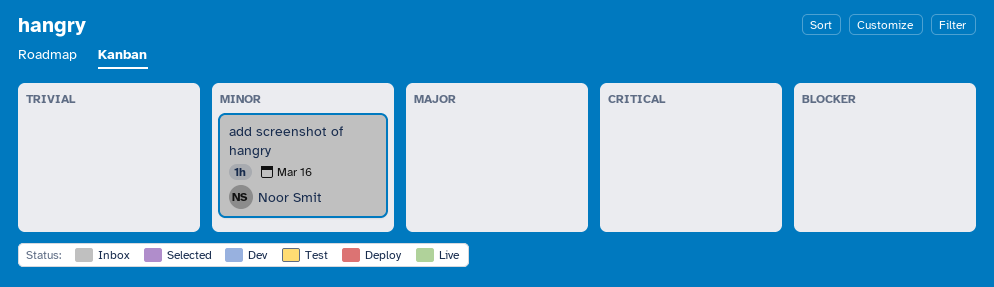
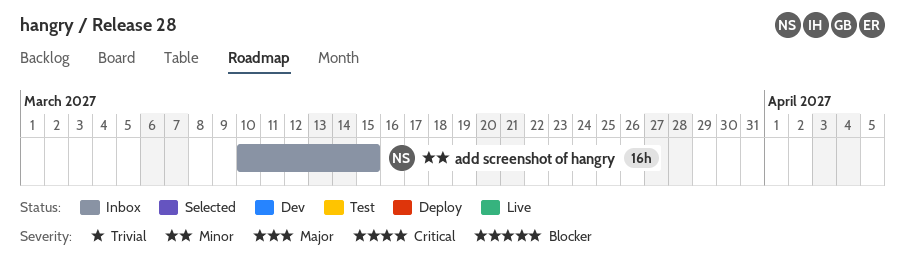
add screenshot of hangry, estimate: 1h -> 16h
add screenshot of hangry, due: Mar 16 -> Mar 15

